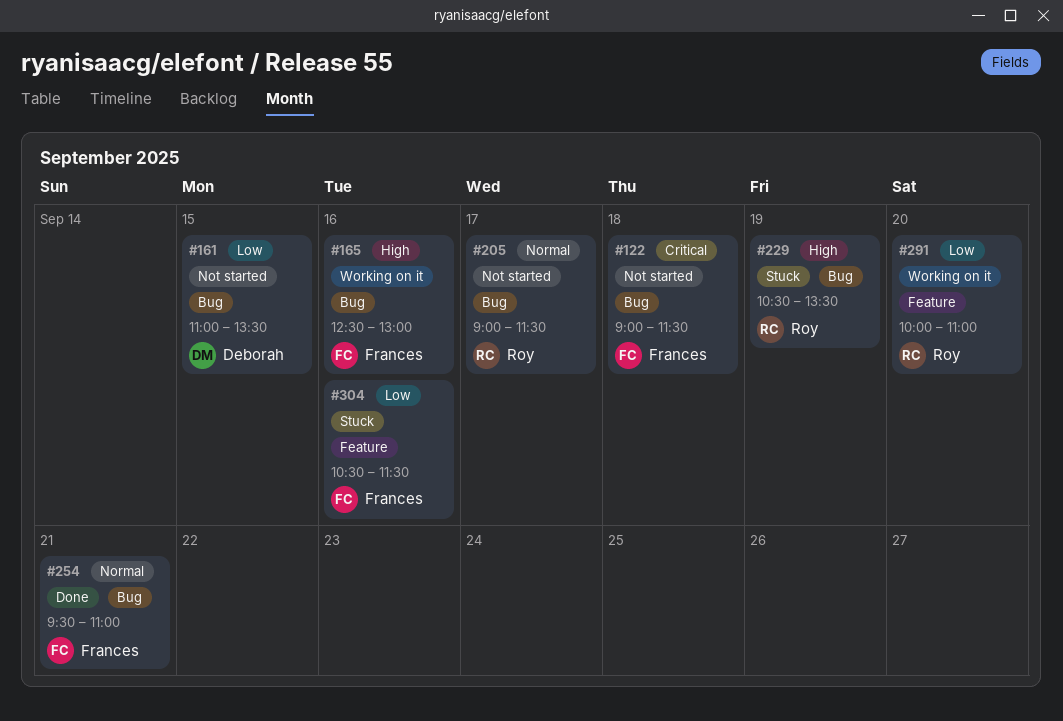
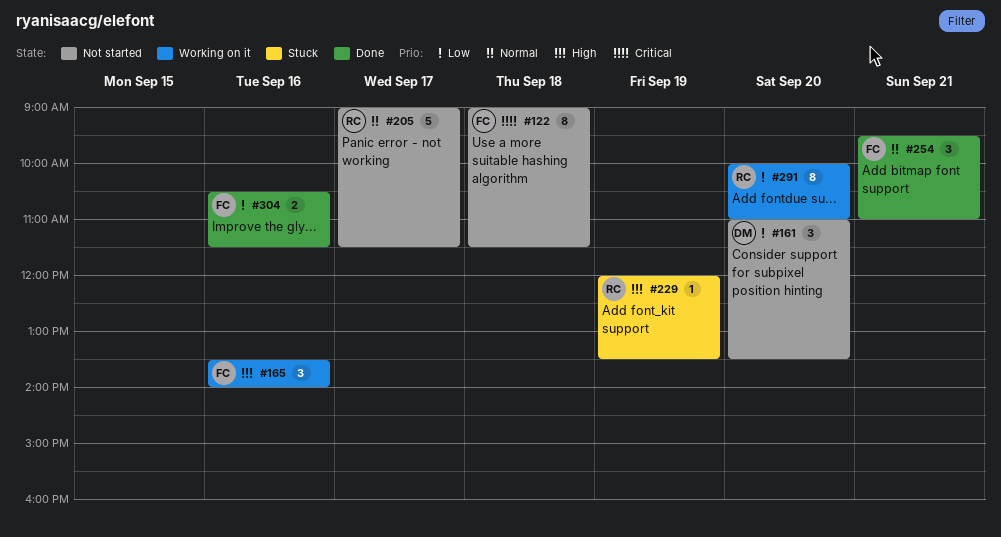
#161, day: Sep 15 -> Sep 20
#165, begins: 12:30 -> 13:30
#165, ends: 13:00 -> 14:00
#229, begins: 10:30 -> 12:00
#304, status: Stuck -> Done

